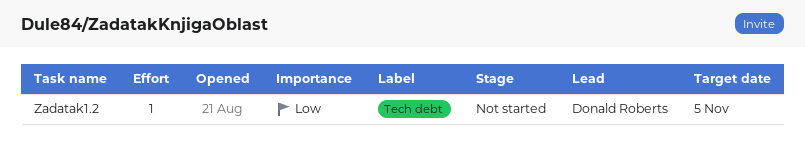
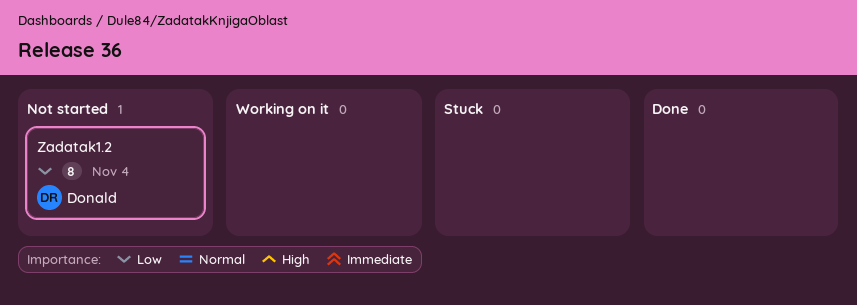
Zadatak1.2, estimate: 1 -> 8
Zadatak1.2, due: Nov 5 -> Nov 4

